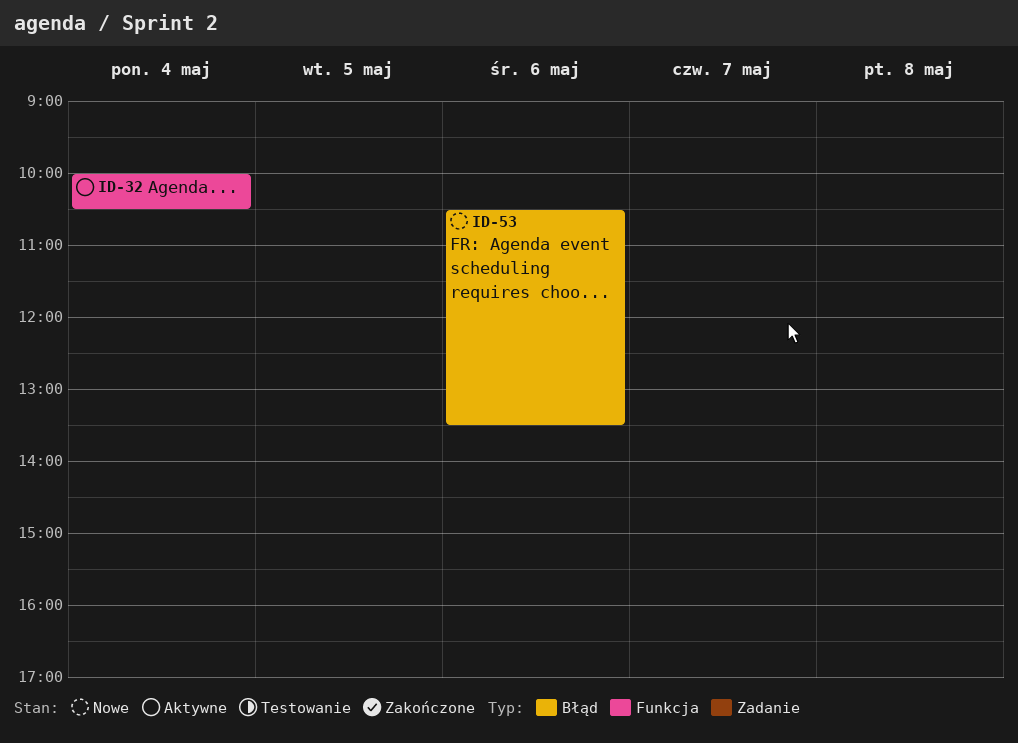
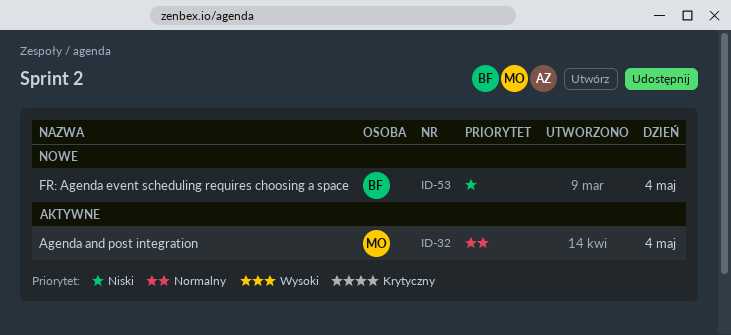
ID-53, day: May 6 -> May 4

